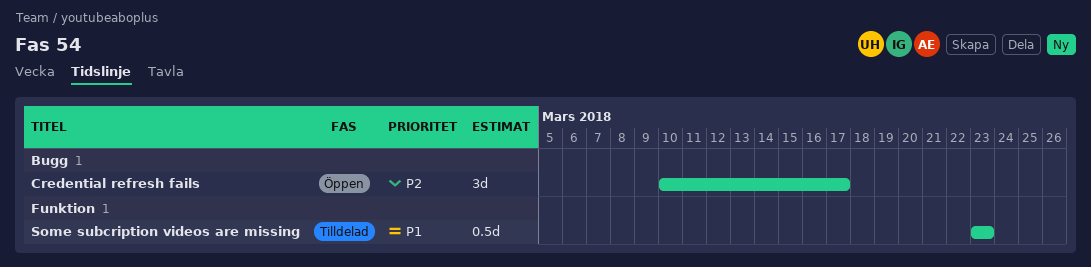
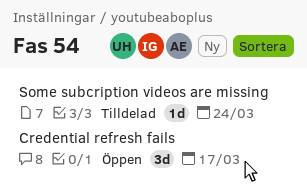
Some subcription videos are missing, estimate: 0.5d -> 1d
Some subcription videos are missing, due: Mar 23 -> Mar 24

